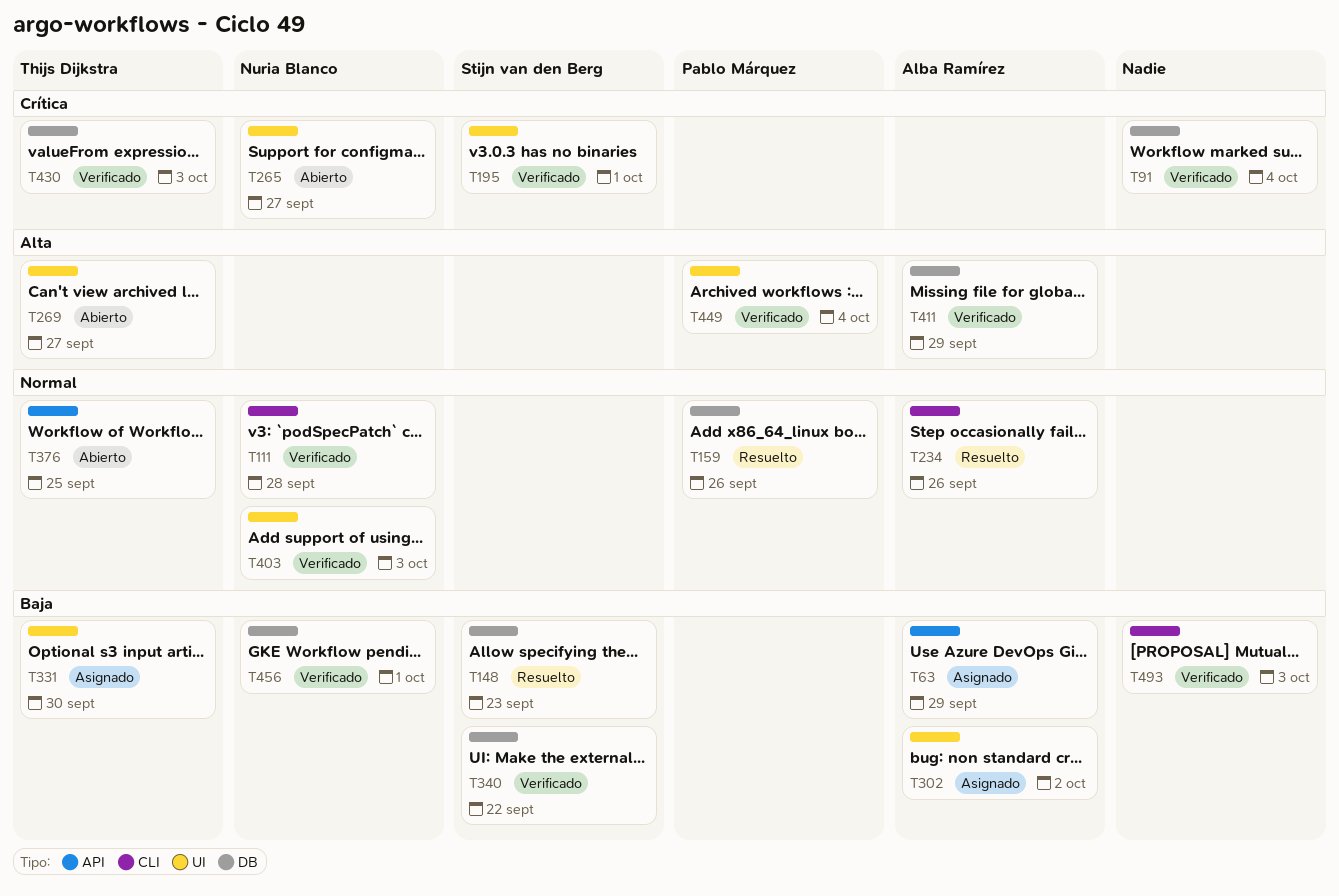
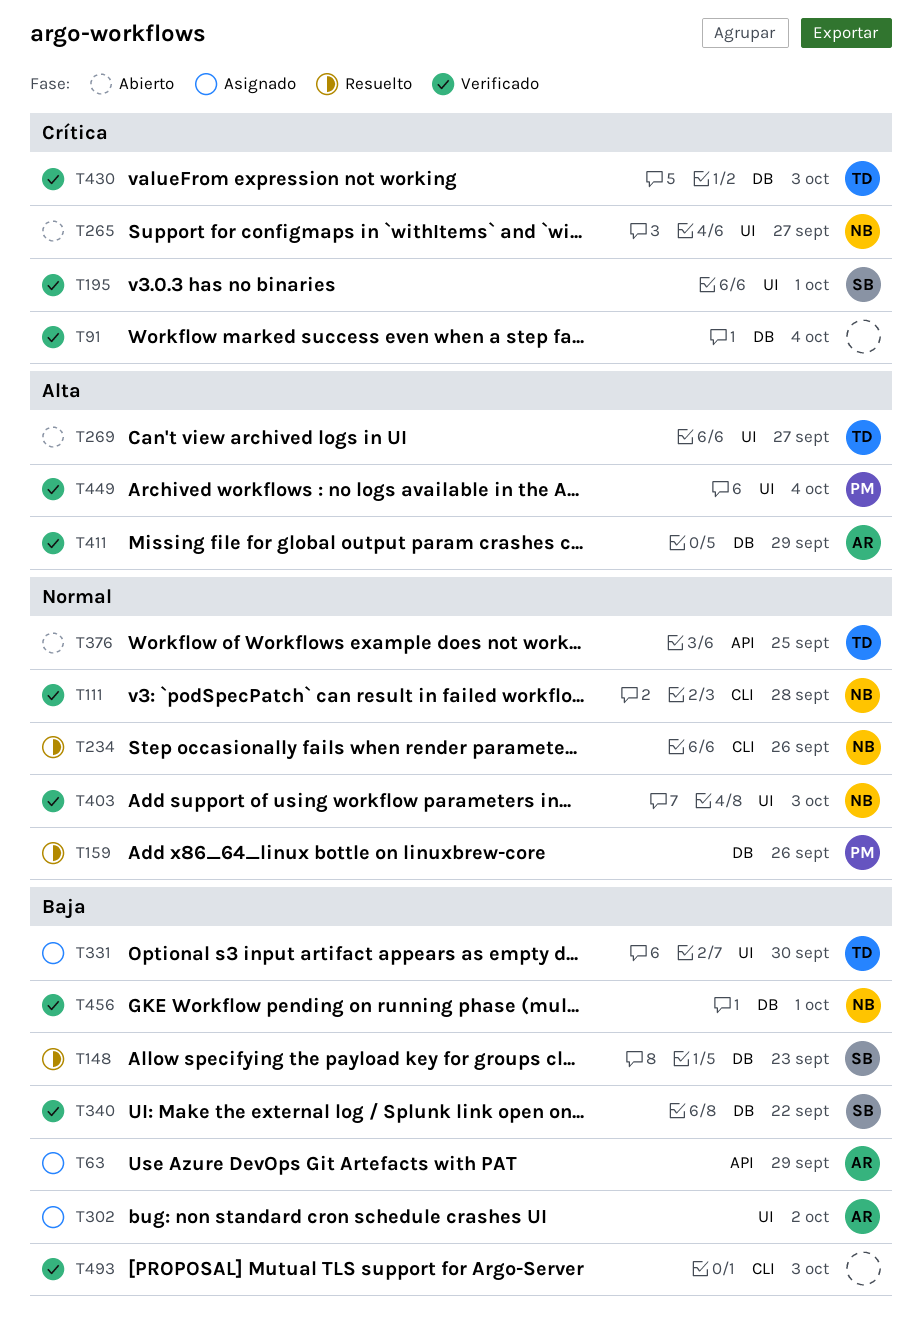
T234, owner: Alba Ramírez -> Nuria Blanco

